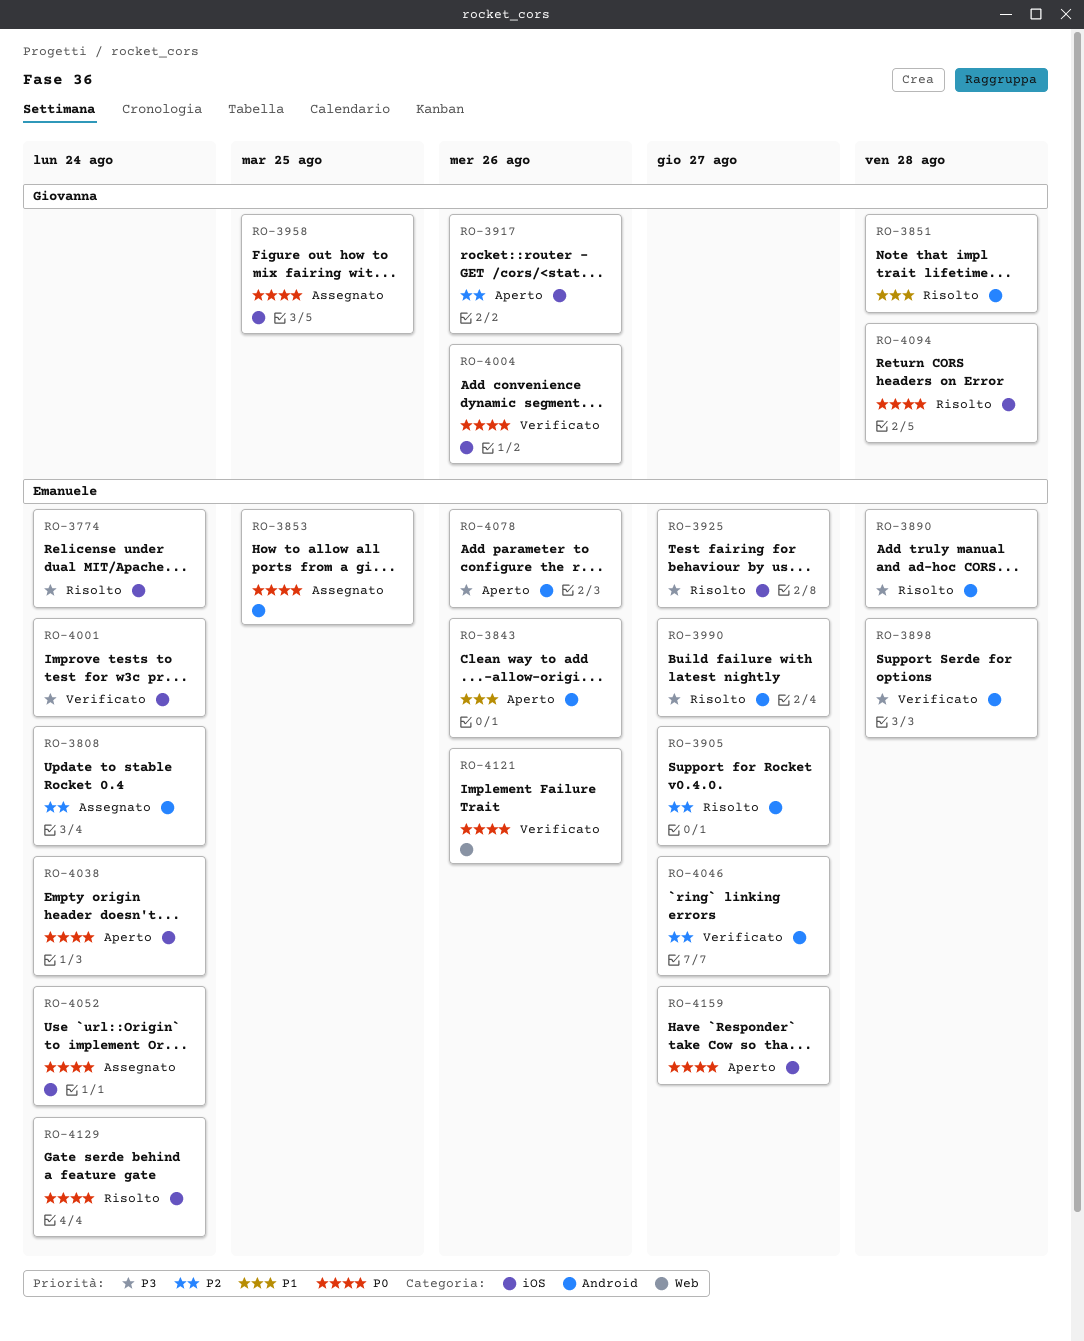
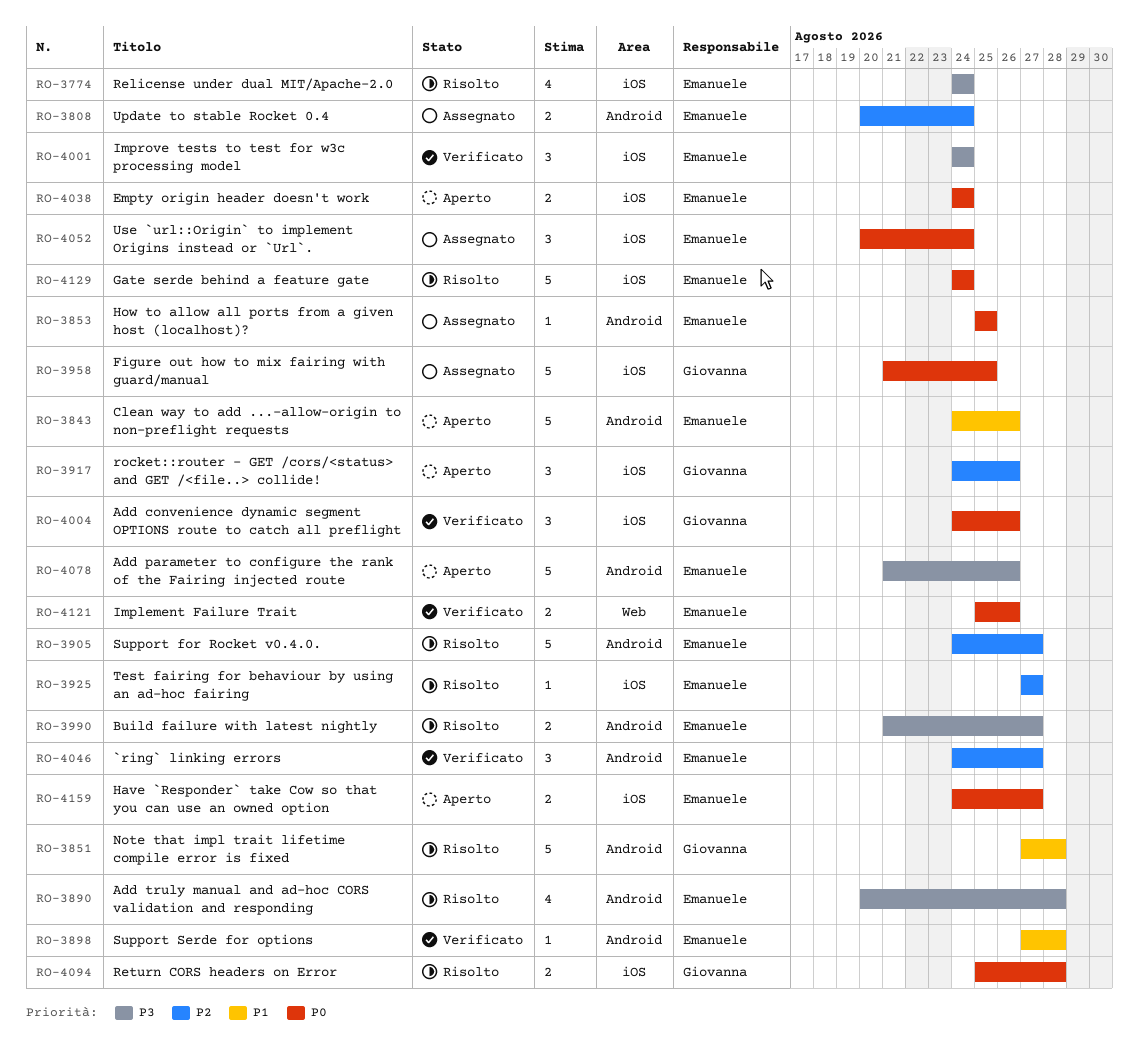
RO-3898, priority: P3 -> P1
RO-3925, priority: P3 -> P2

